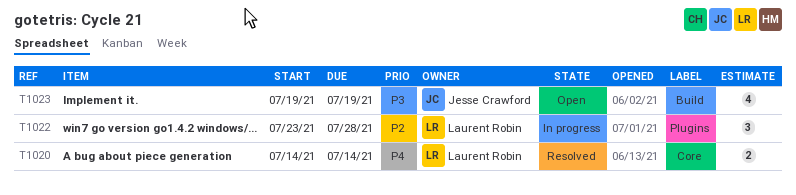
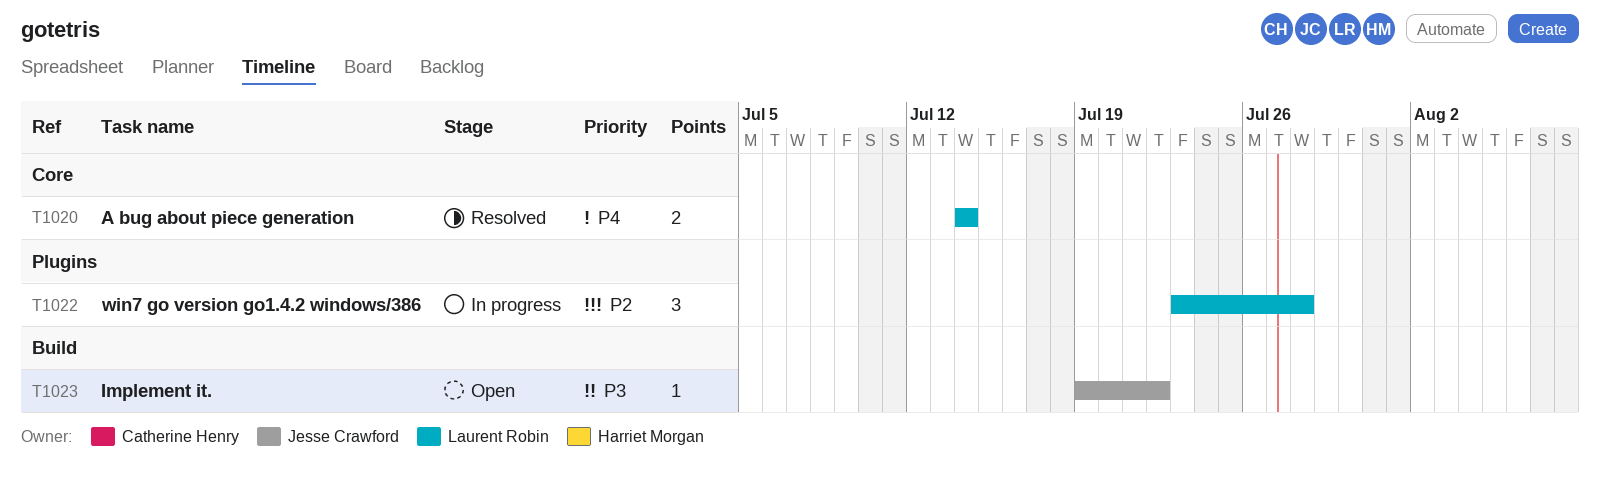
T1023, estimate: 4 -> 1
T1023, due: Jul 19 -> Jul 22

